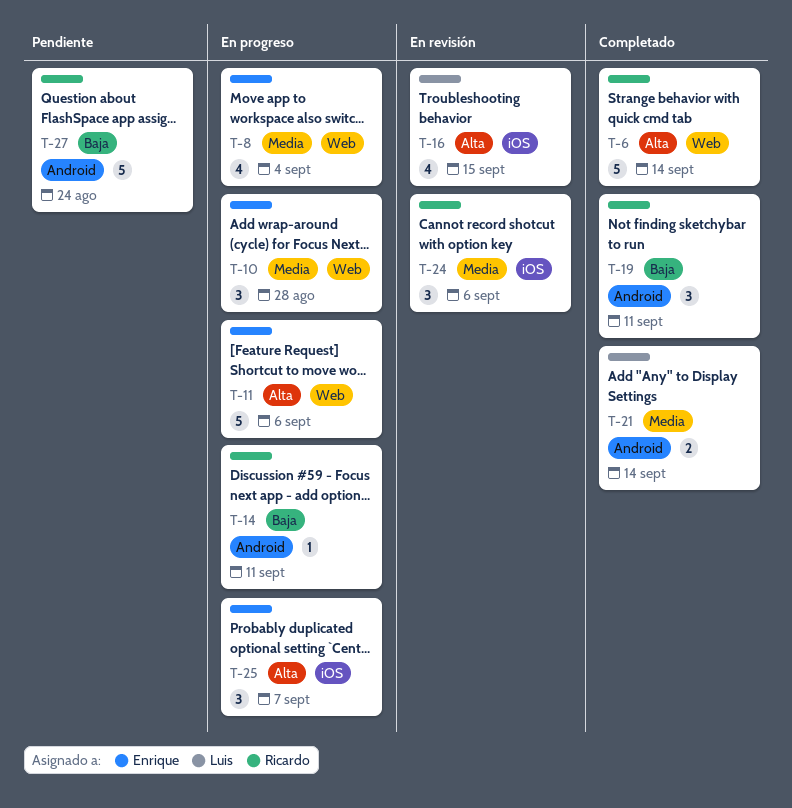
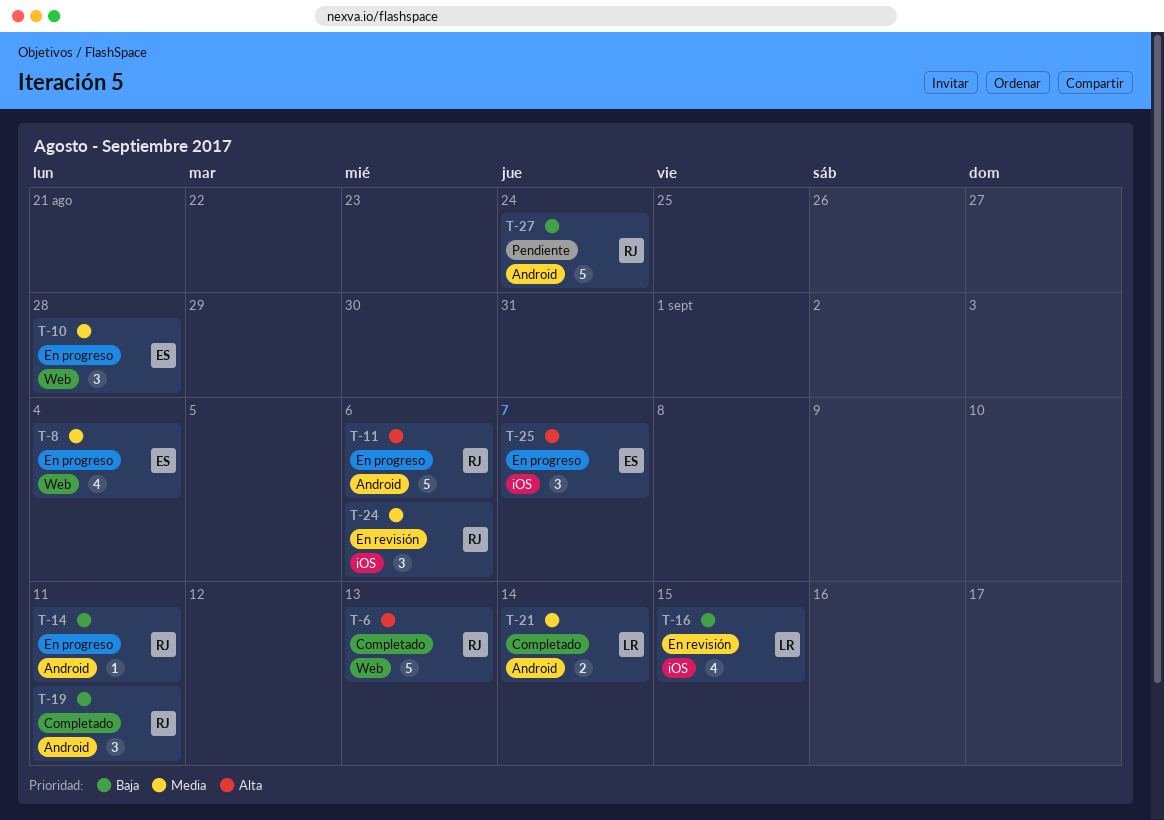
T-6, due: Sep 14 -> Sep 13
T-11, owner: Enrique -> Ricardo
T-11, label: Web -> Android
T-16, priority: Alta -> Baja

